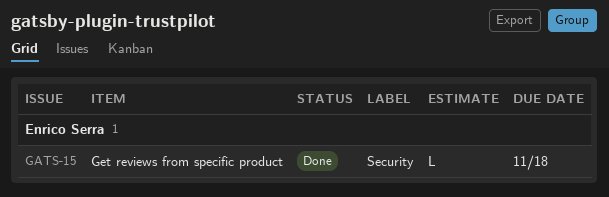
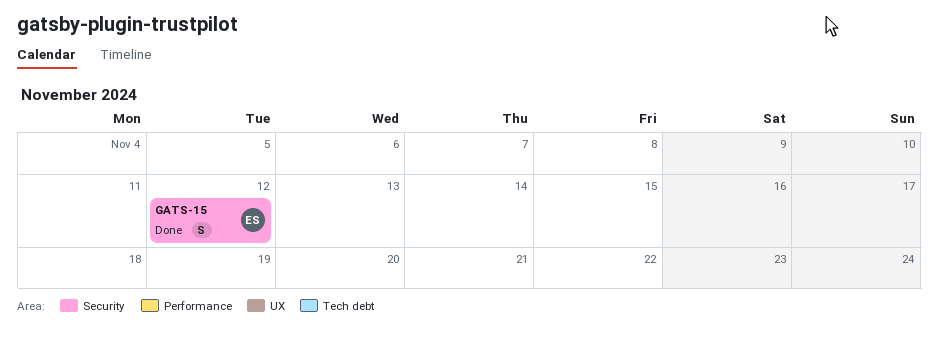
GATS-15, estimate: L -> S
GATS-15, due: Nov 18 -> Nov 12

